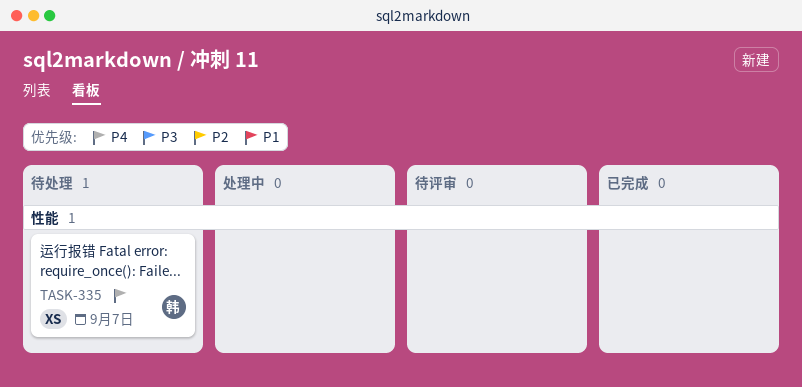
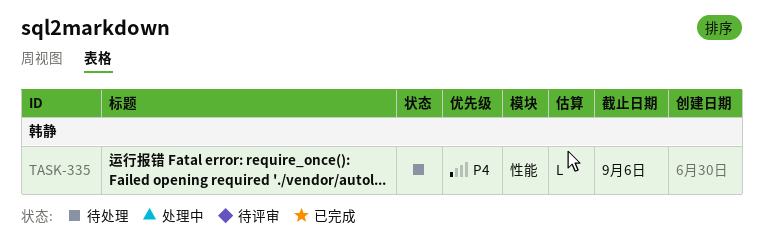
TASK-335, estimate: XS -> L
TASK-335, due: Sep 7 -> Sep 6

